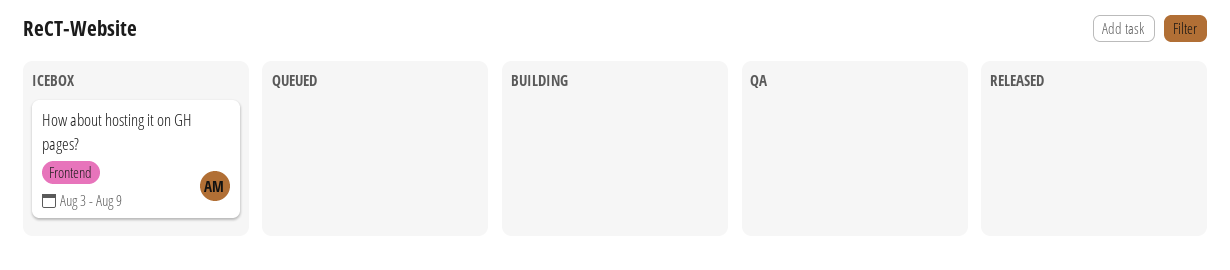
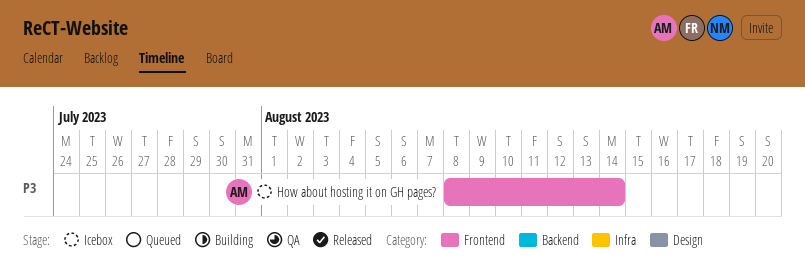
How about hosting it on GH pages?, start: Aug 3 -> Aug 8
How about hosting it on GH pages?, due: Aug 9 -> Aug 14

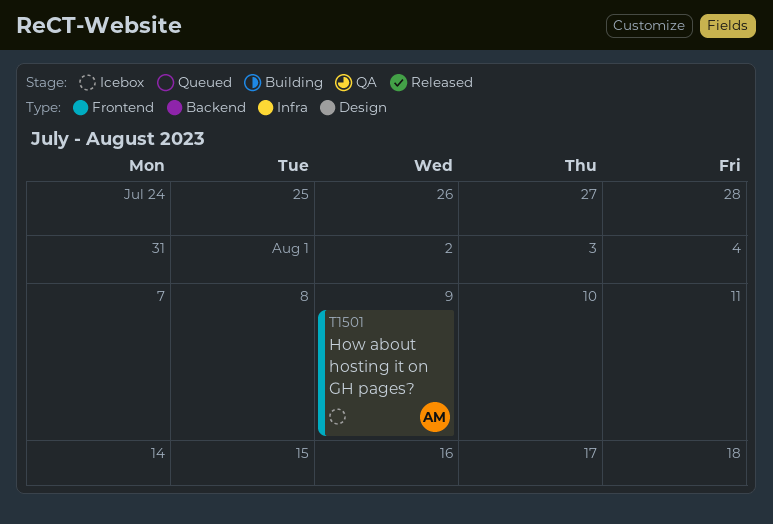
How about hosting it on GH pages?, due: Aug 14 -> Aug 9

